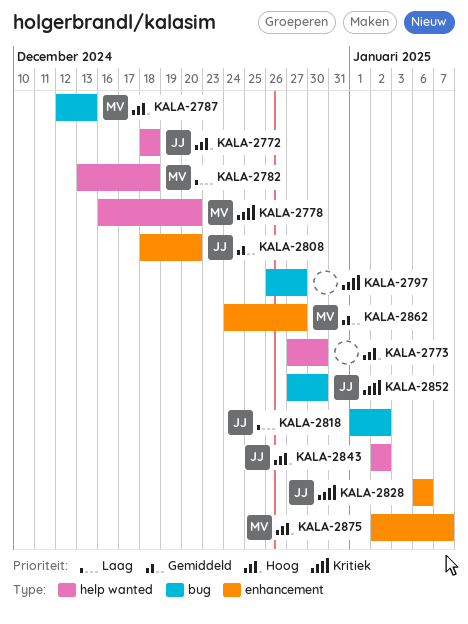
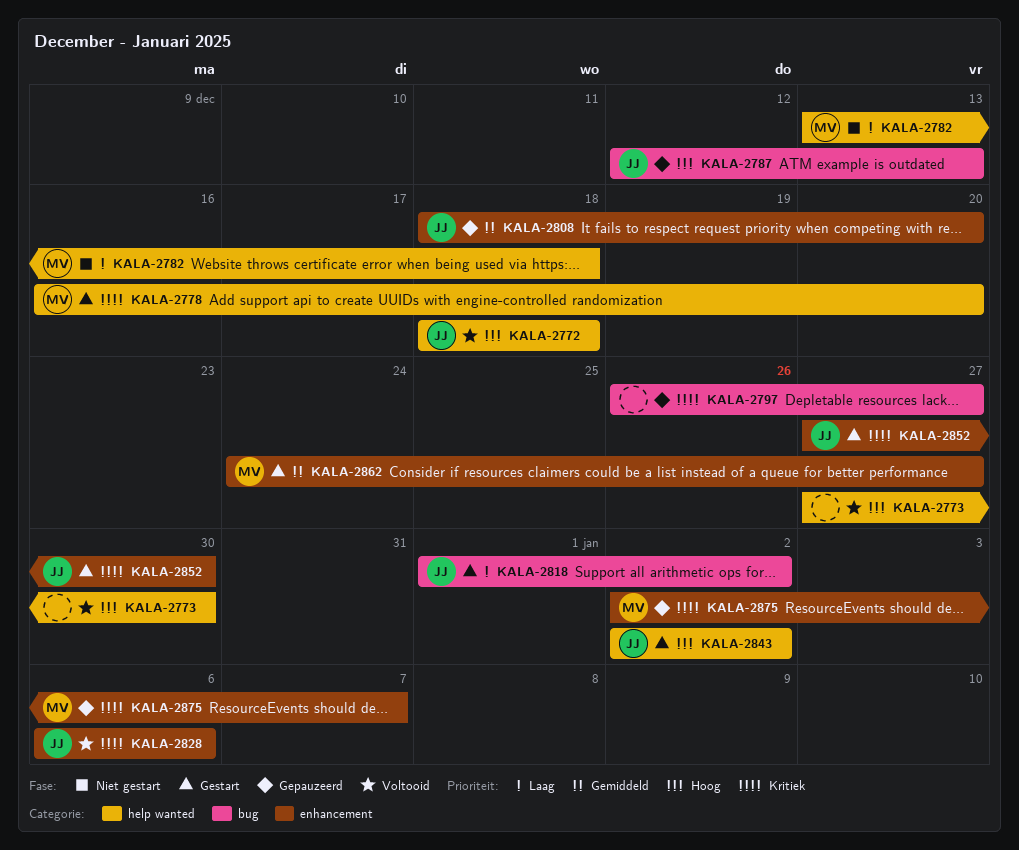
KALA-2787, owner: MV -> JJ
KALA-2852, label: bug -> enhancement
KALA-2875, priority: Hoog -> Kritiek

